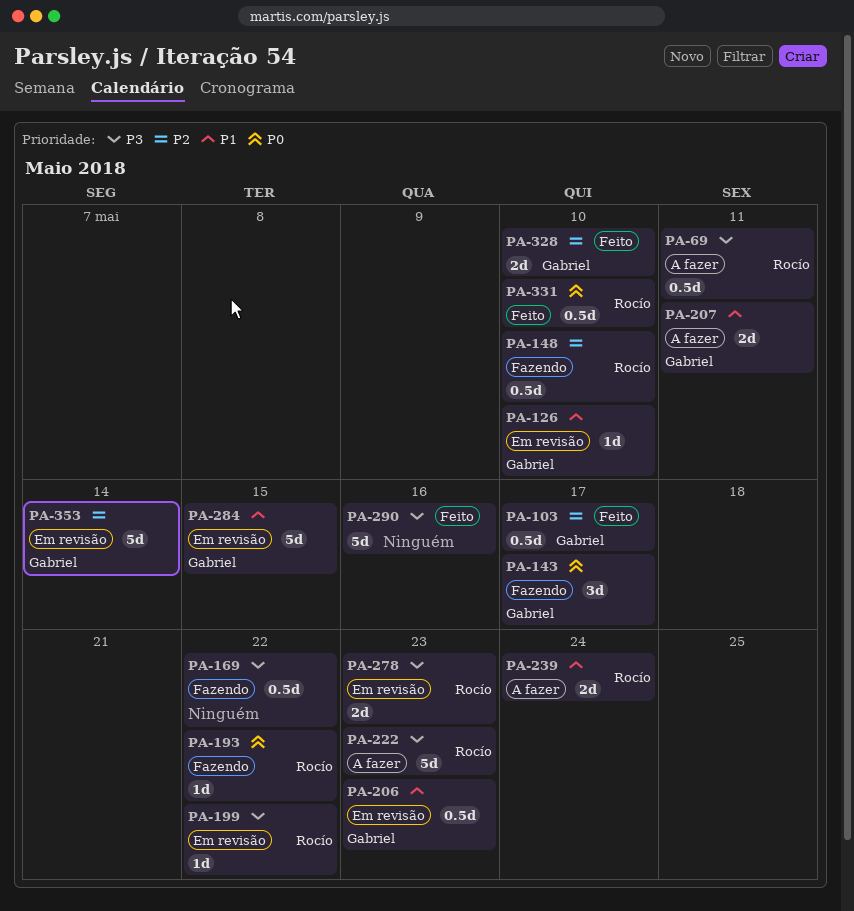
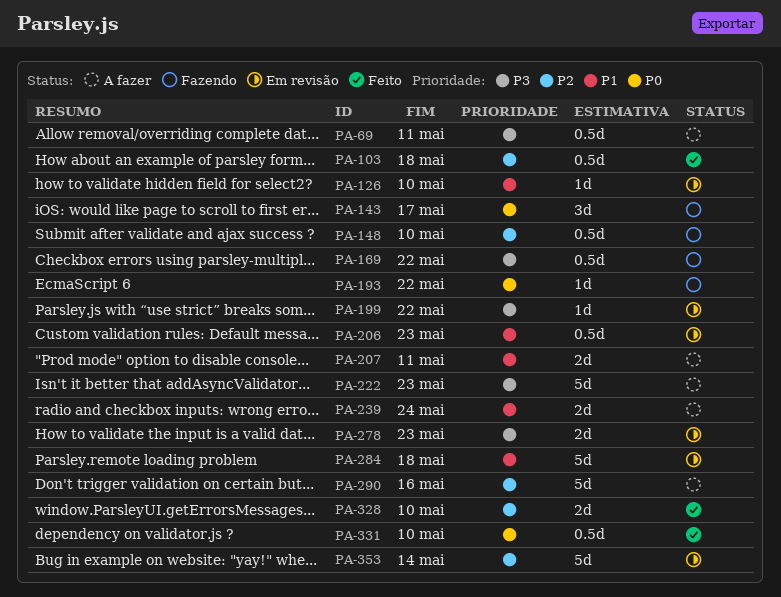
PA-103, due: May 17 -> May 18
PA-284, due: May 15 -> May 18
PA-290, status: Feito -> A fazer
PA-290, priority: P3 -> P2

